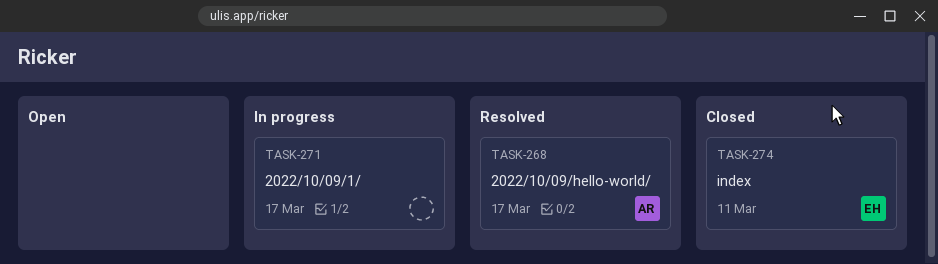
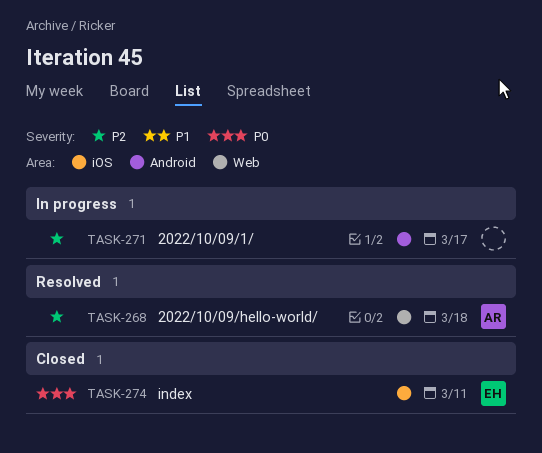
TASK-268, due: Mar 17 -> Mar 18

